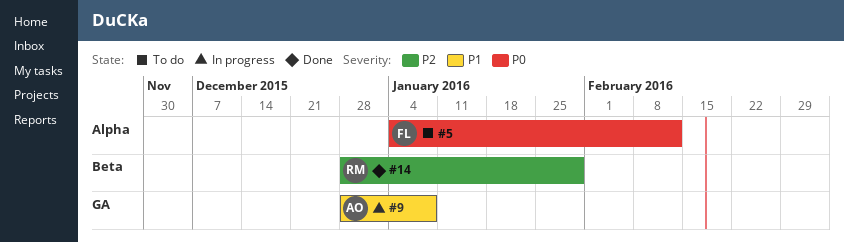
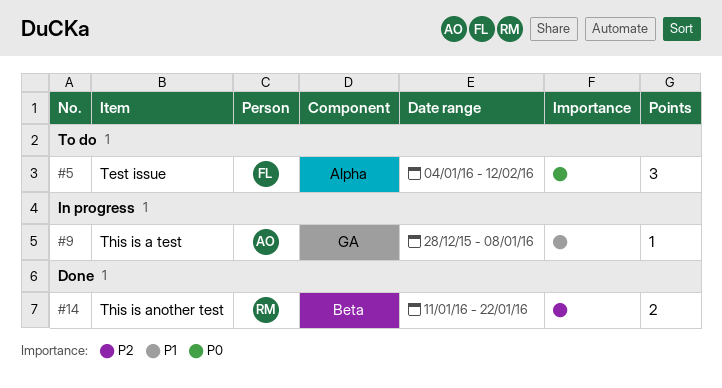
#14, start: Dec 28 -> Jan 11
#14, due: Jan 29 -> Jan 22

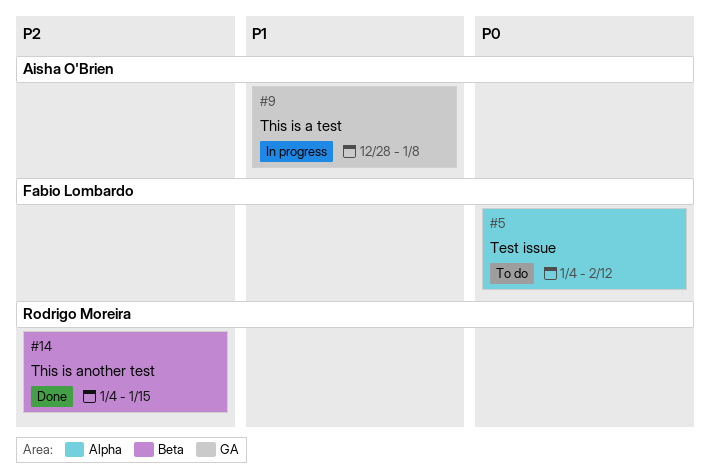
#14, start: Jan 11 -> Jan 4
#14, due: Jan 22 -> Jan 15

